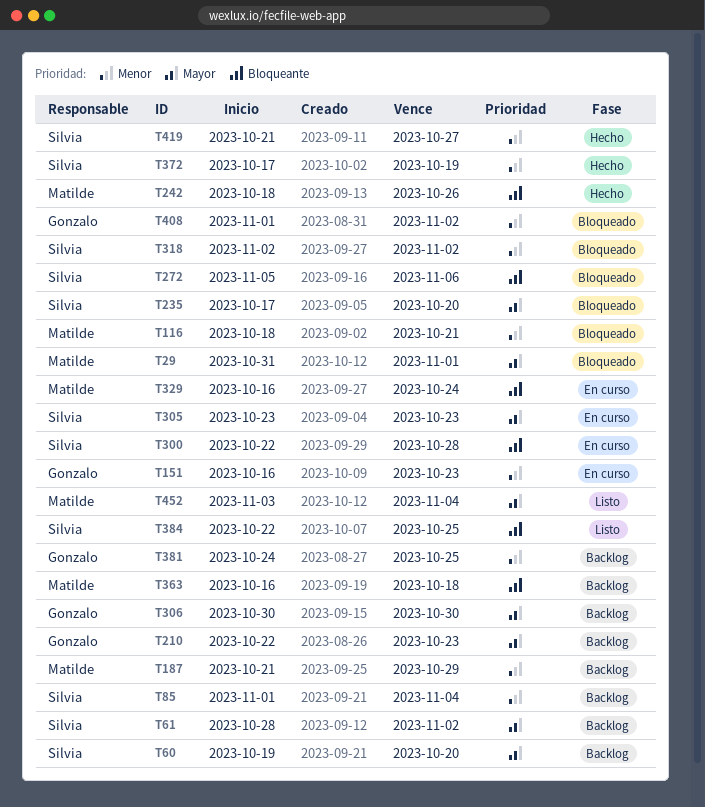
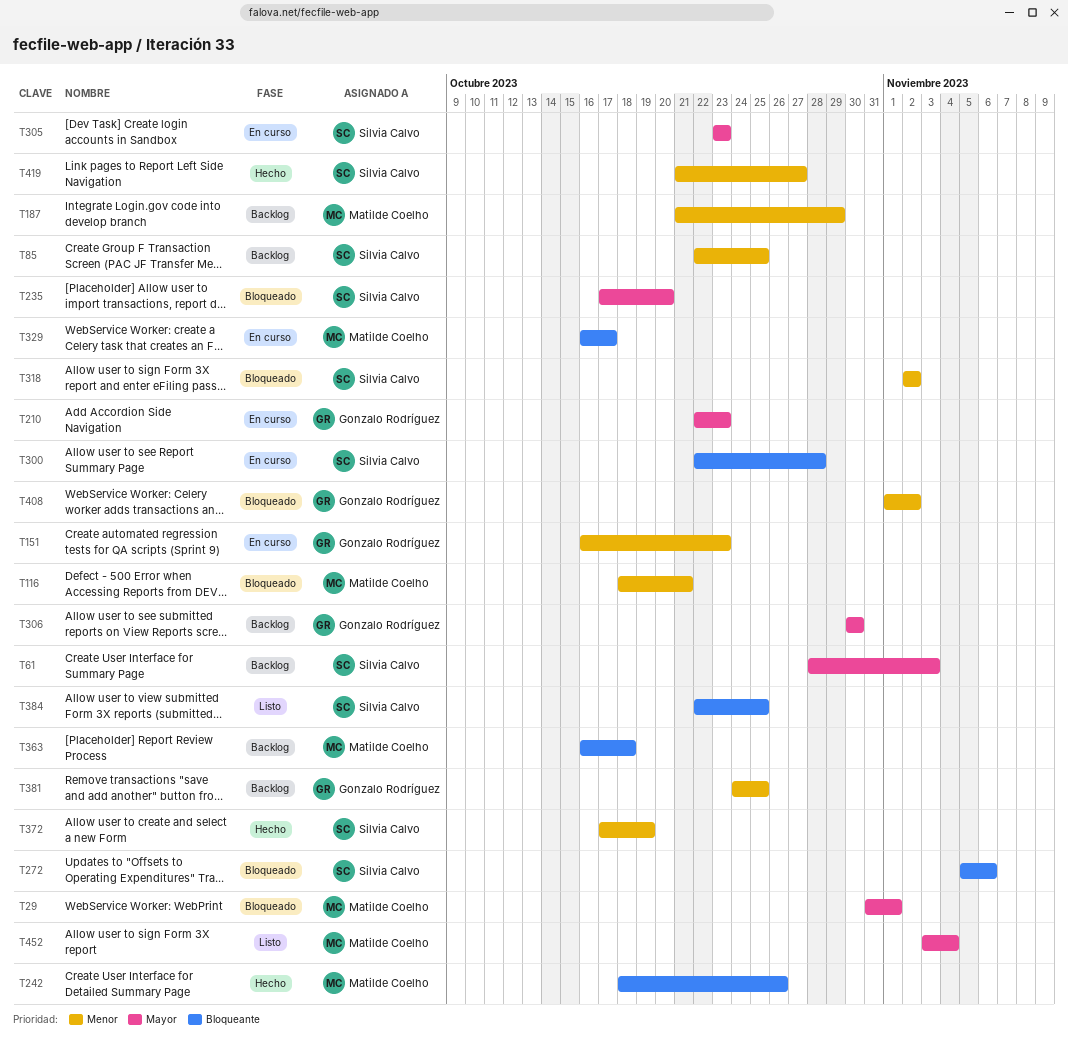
T60: present -> none
T61, due: Nov 2 -> Nov 3
T85, start: Nov 1 -> Oct 22
T85, due: Nov 4 -> Oct 25
T210, status: Backlog -> En curso
T329, due: Oct 24 -> Oct 17

